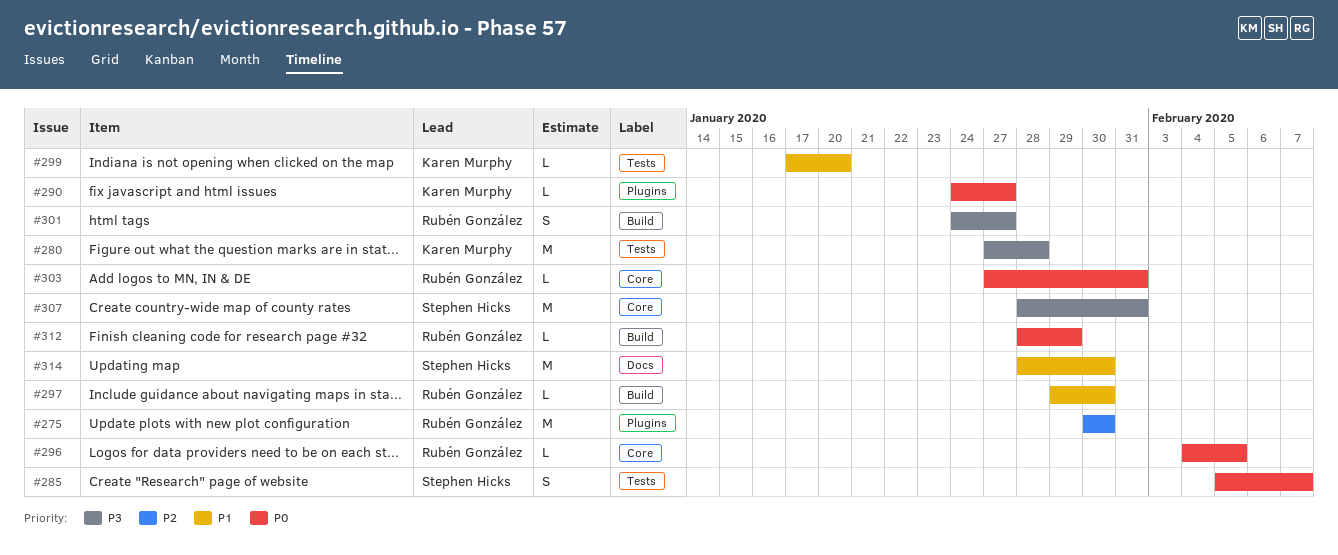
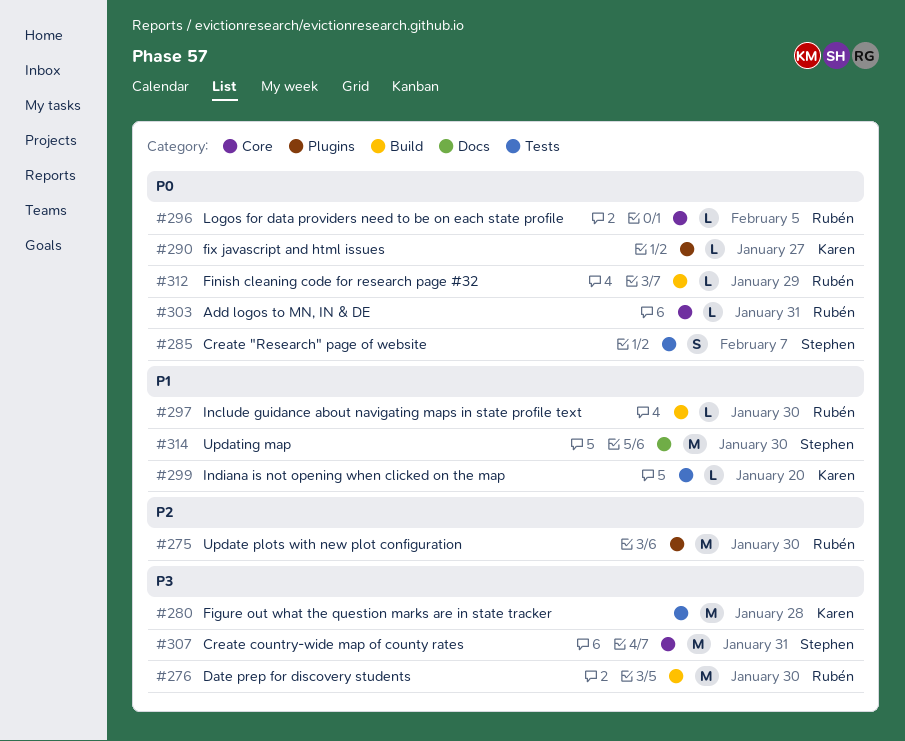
#276: none -> present
#301: present -> none

